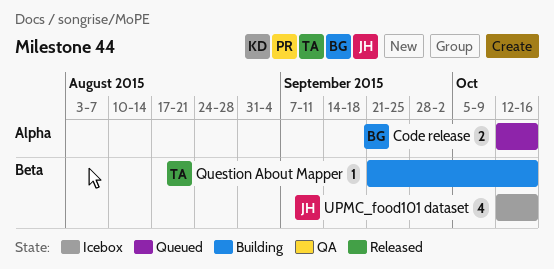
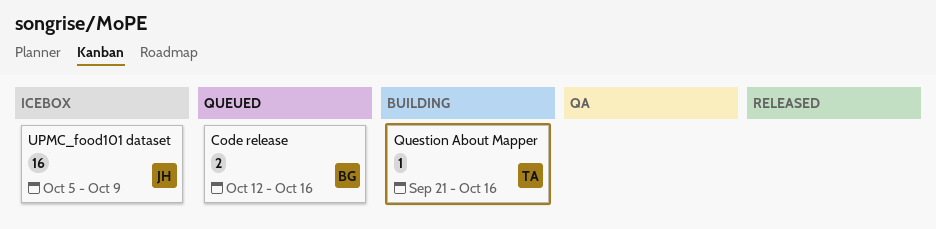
UPMC_food101 dataset, estimate: 4 -> 16
UPMC_food101 dataset, start: Oct 12 -> Oct 5
UPMC_food101 dataset, due: Oct 16 -> Oct 9

